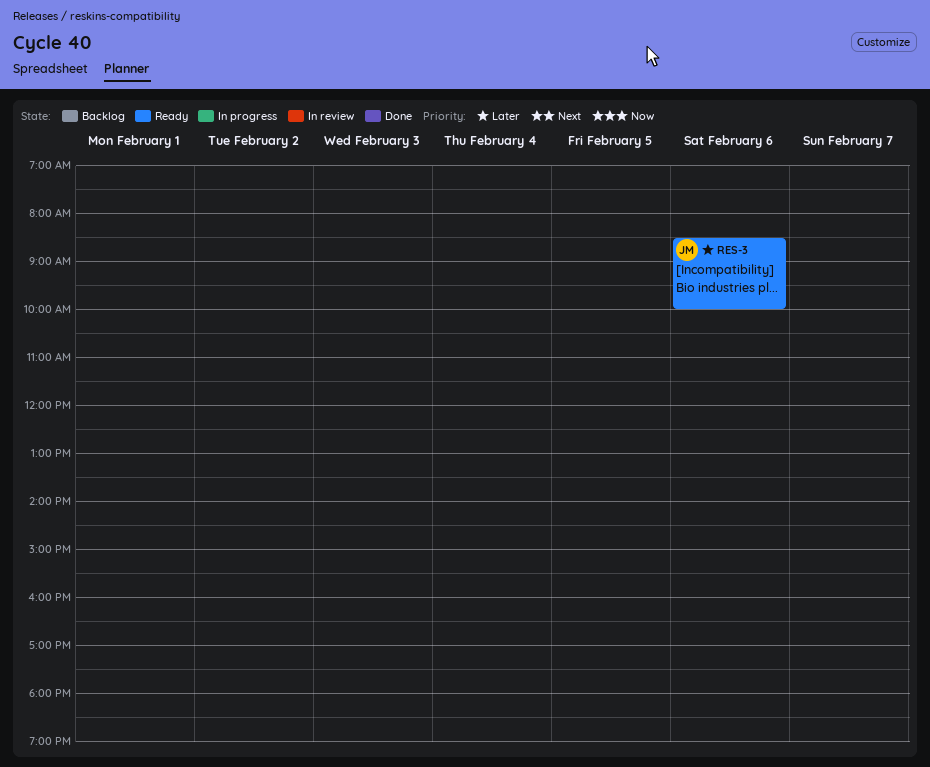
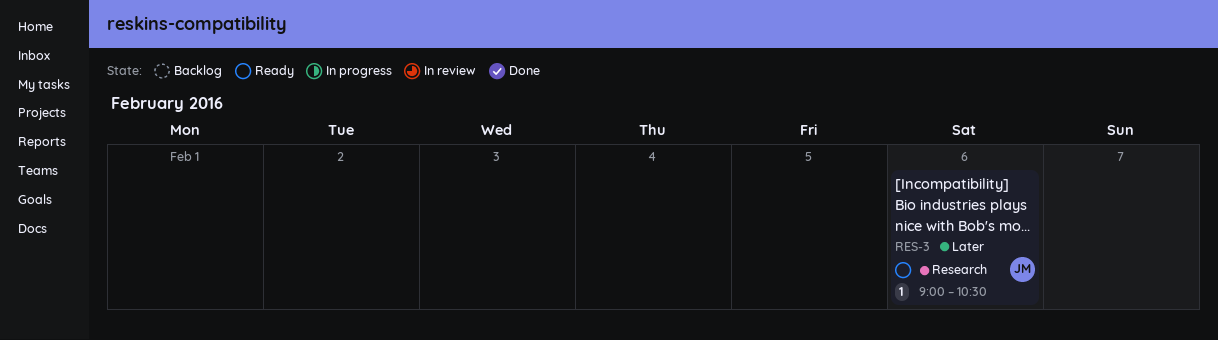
RES-3, begins: 08:30 -> 09:00
RES-3, ends: 10:00 -> 10:30

